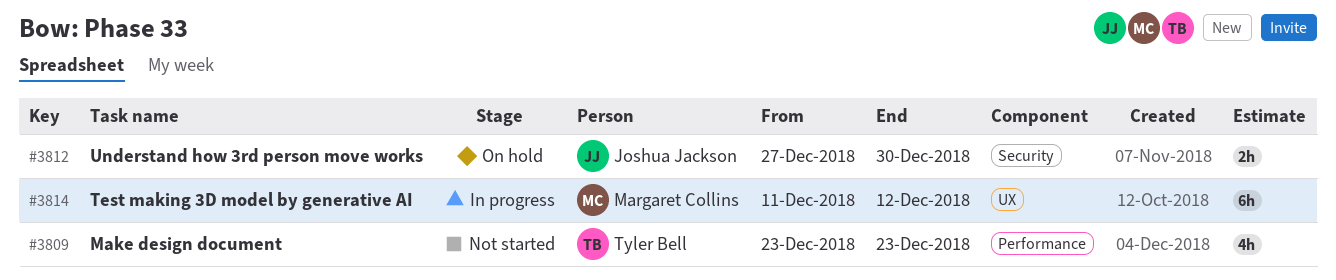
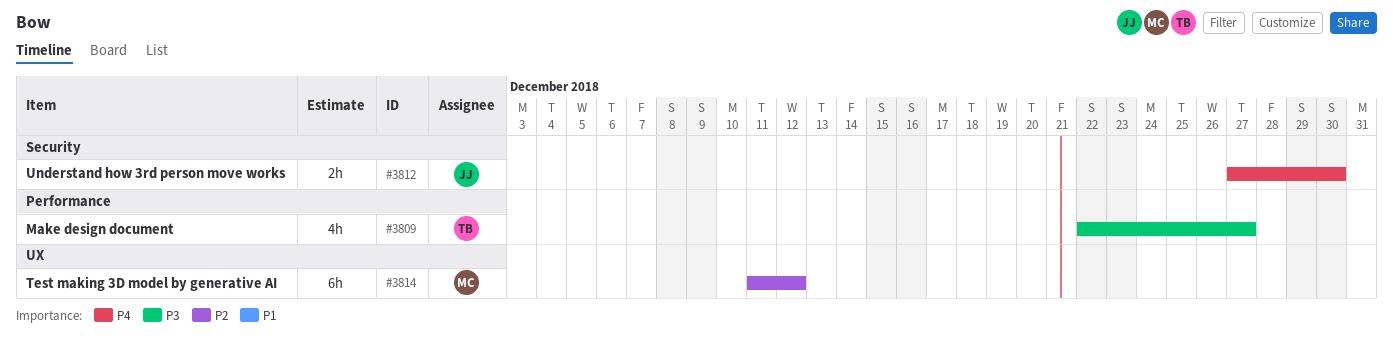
#3809, start: Dec 23 -> Dec 22
#3809, due: Dec 23 -> Dec 27

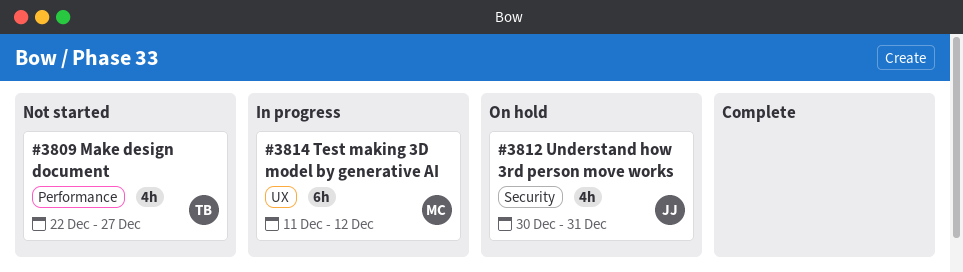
#3812, estimate: 2h -> 4h
#3812, start: Dec 27 -> Dec 30
#3812, due: Dec 30 -> Dec 31

